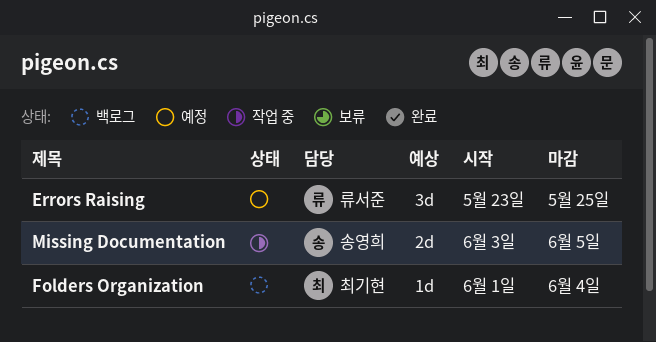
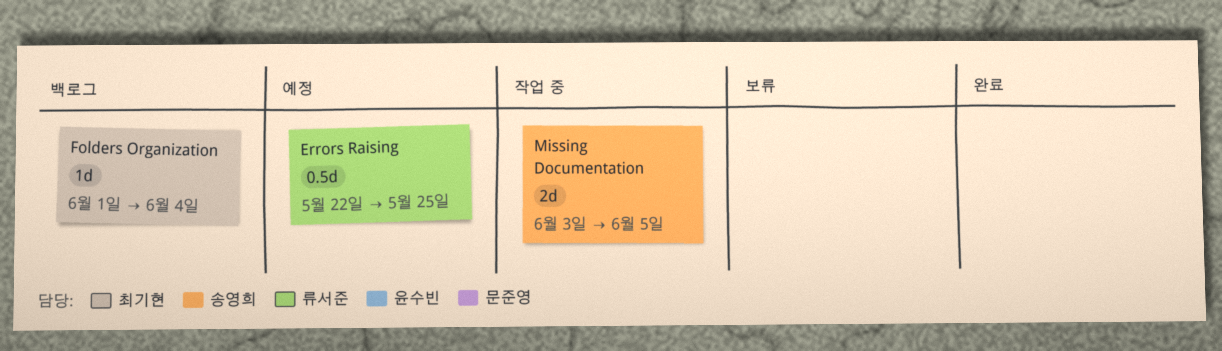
Errors Raising, estimate: 3d -> 0.5d
Errors Raising, start: May 23 -> May 22

